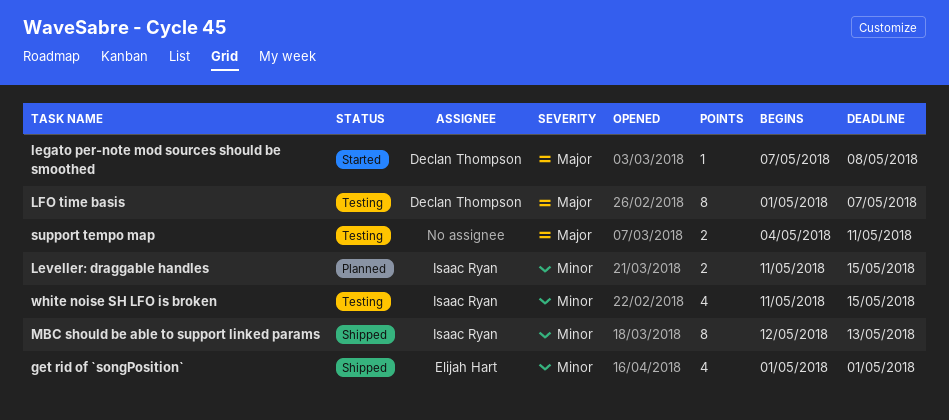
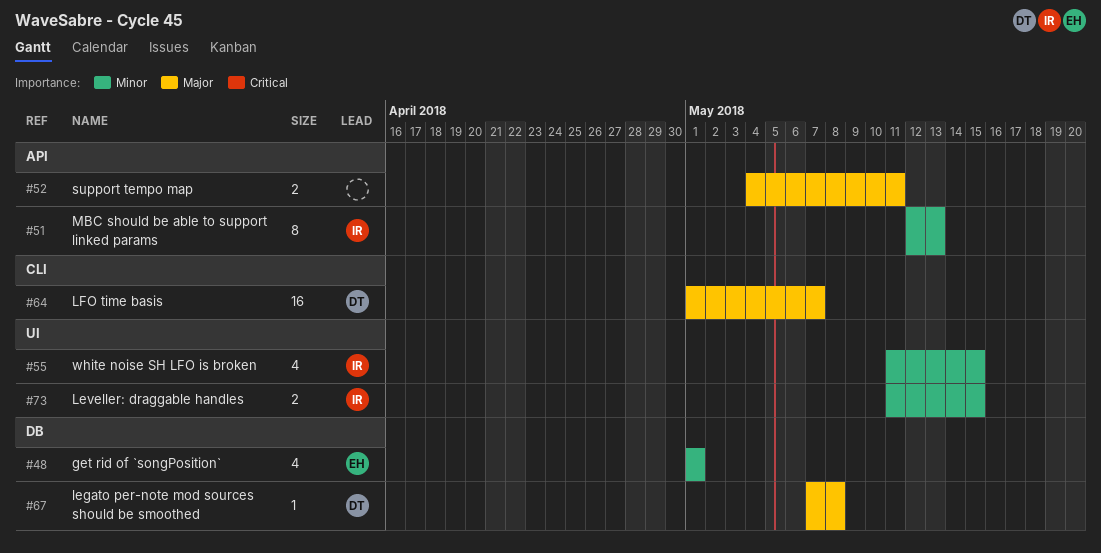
LFO time basis, estimate: 8 -> 16

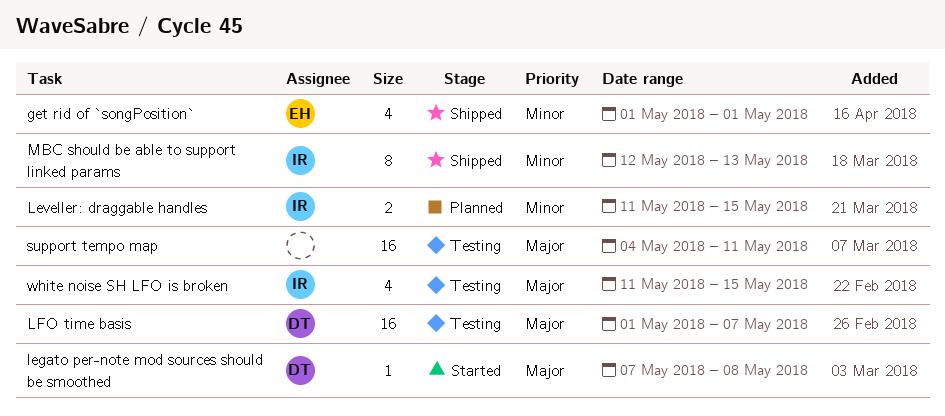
support tempo map, estimate: 2 -> 16
white noise SH LFO is broken, priority: Minor -> Major

